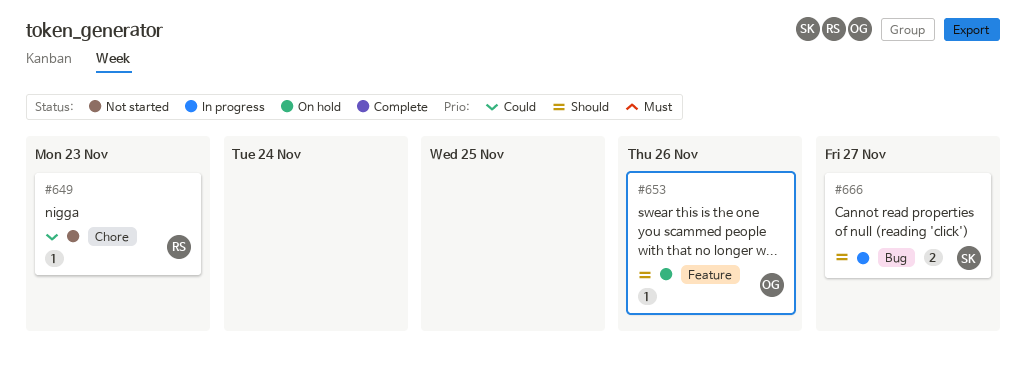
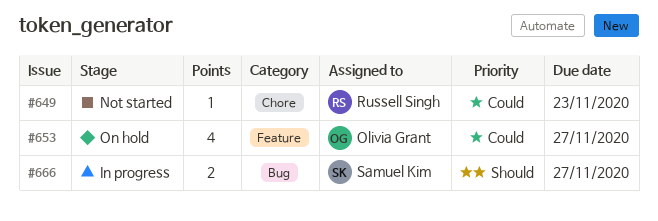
#653, priority: Should -> Could
#653, estimate: 1 -> 4
#653, due: Nov 26 -> Nov 27

